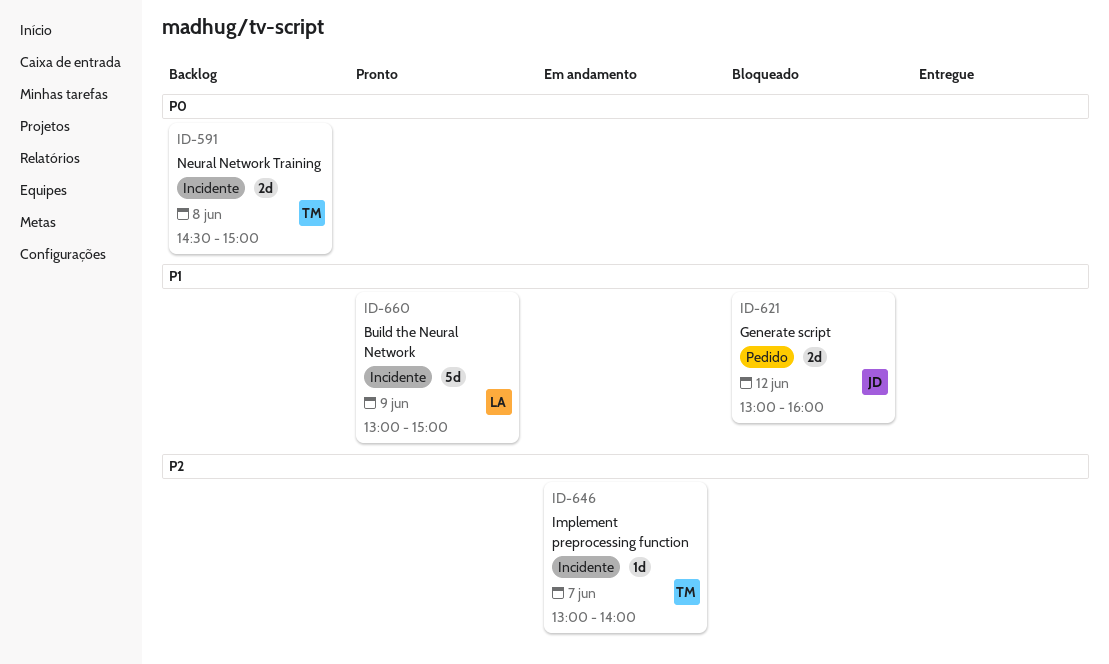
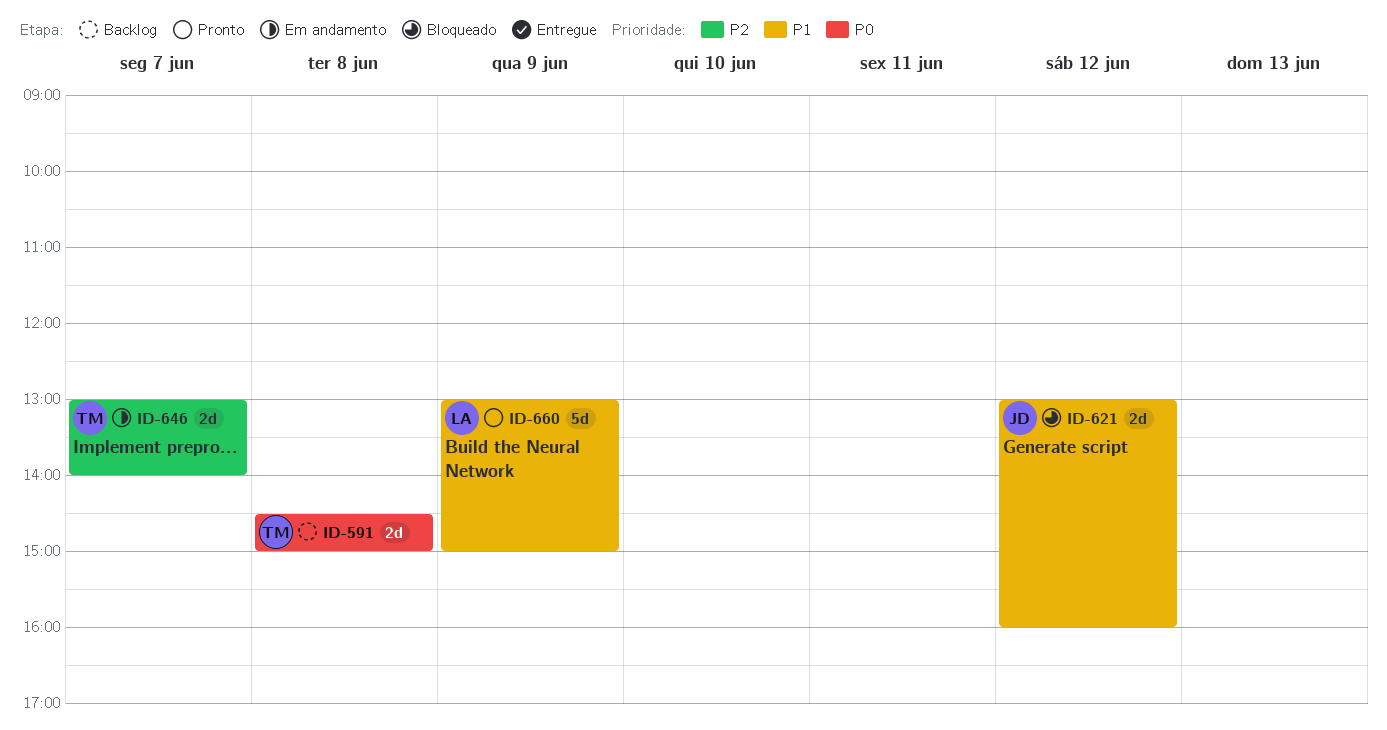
ID-646, estimate: 1d -> 2d

